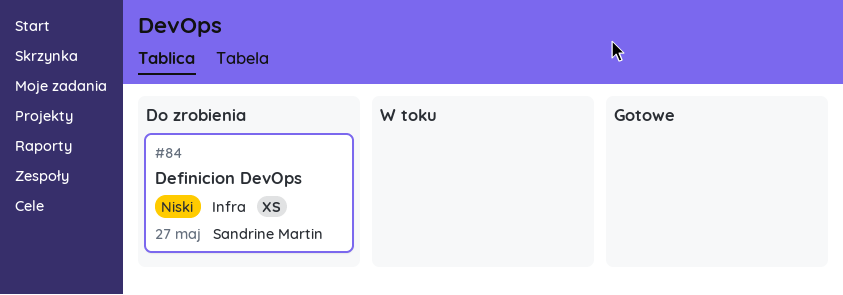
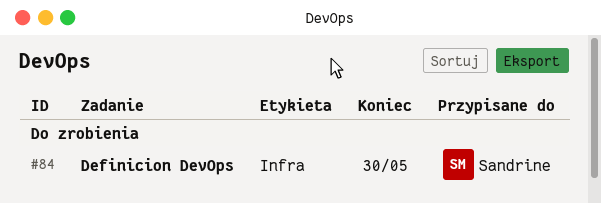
#84, due: May 27 -> May 30

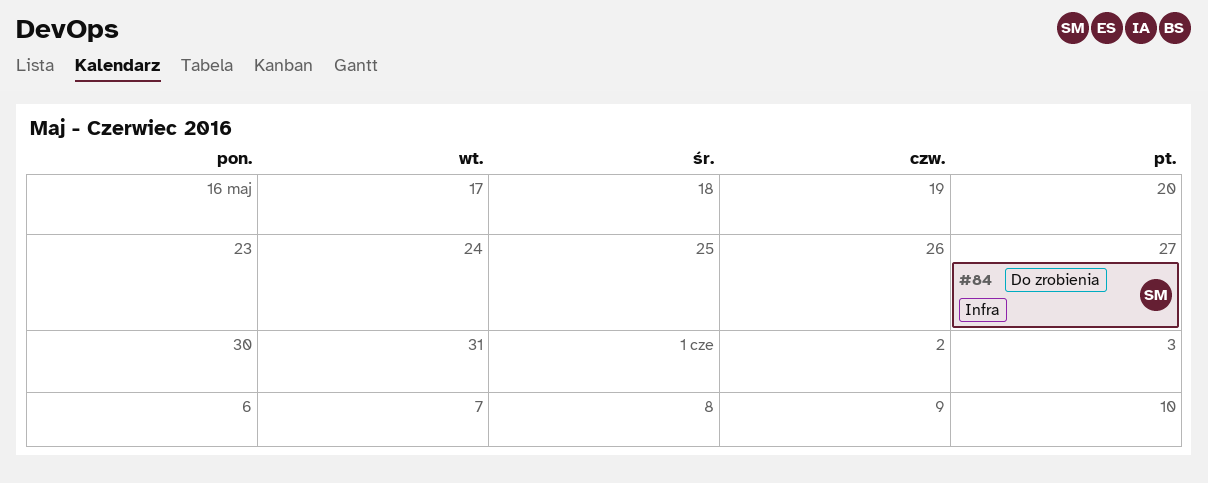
#84, due: May 30 -> May 27

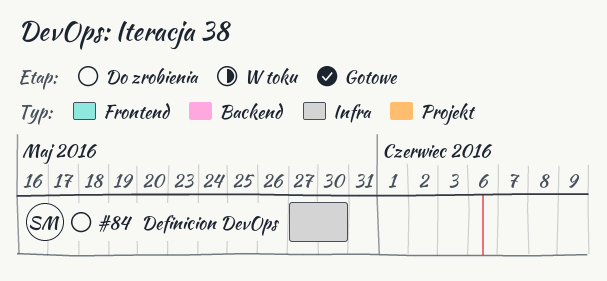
#84, due: May 27 -> May 30

